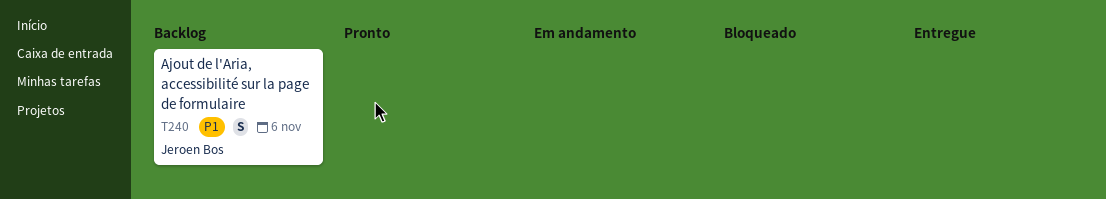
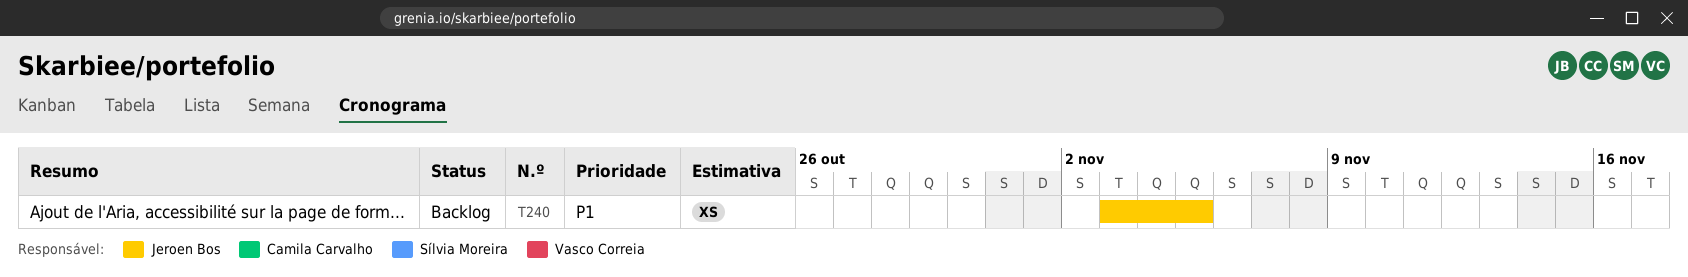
T240, estimate: S -> XS
T240, due: Nov 6 -> Nov 5

